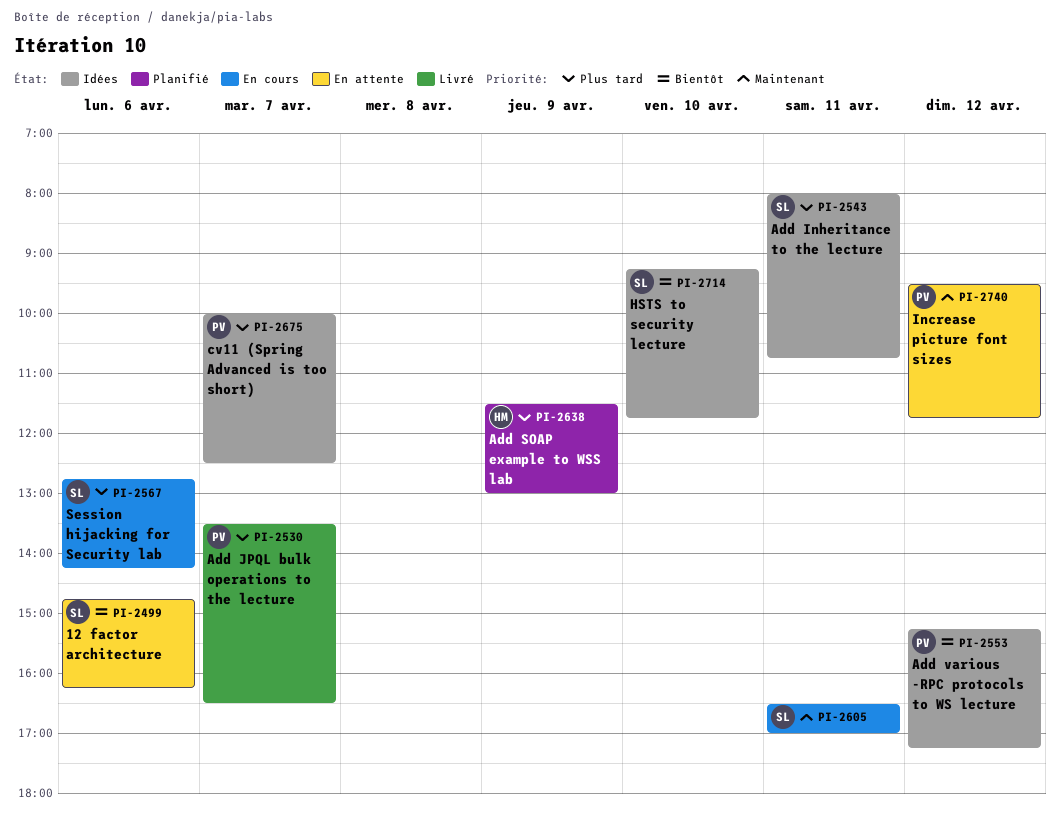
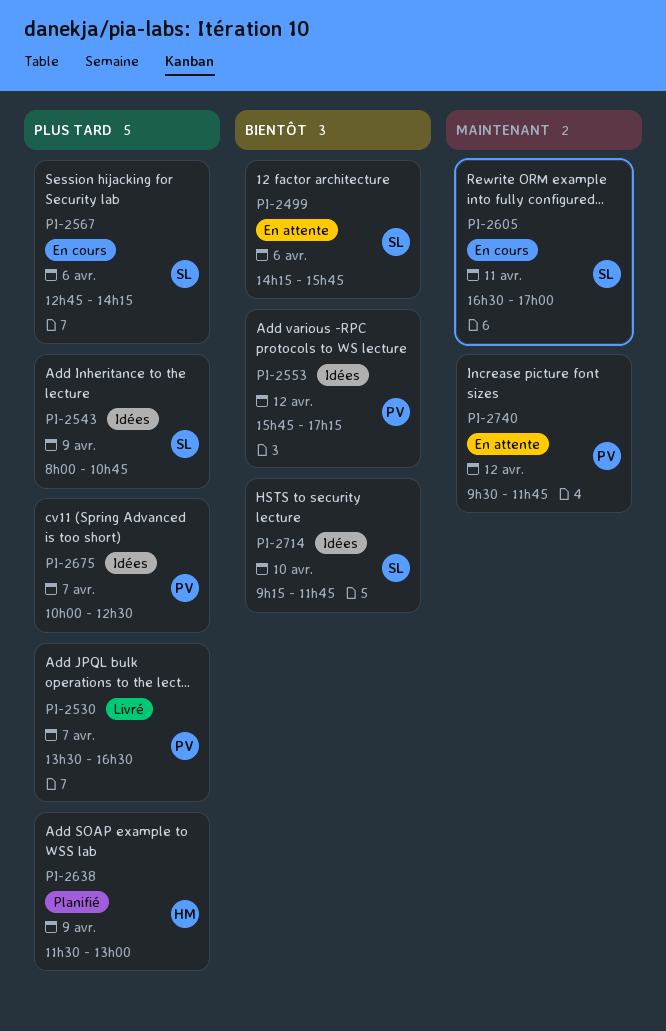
PI-2499, begins: 14:45 -> 14:15
PI-2499, ends: 16:15 -> 15:45
PI-2543, day: Apr 11 -> Apr 9
PI-2553, begins: 15:15 -> 15:45

